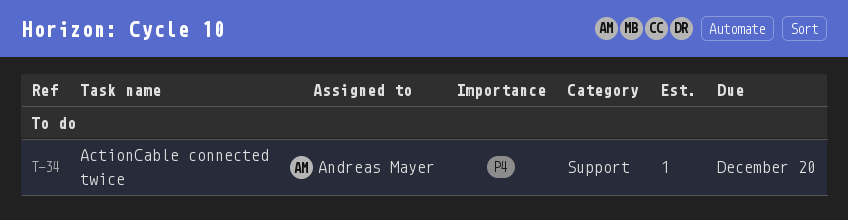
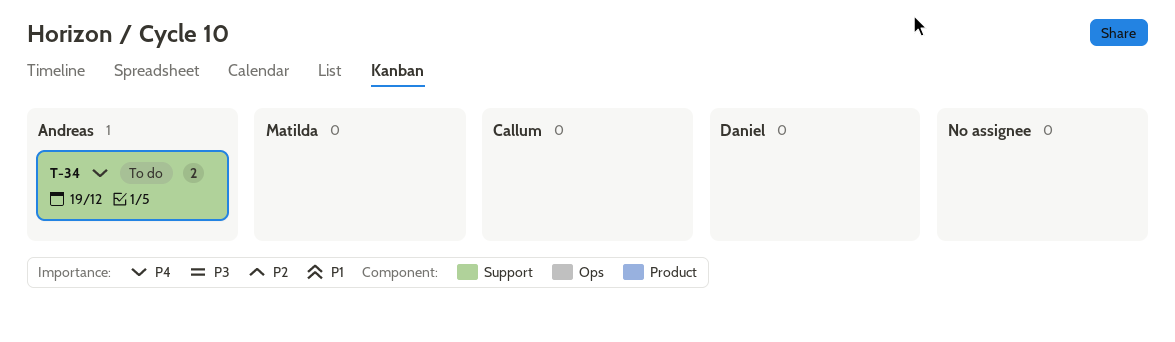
T-34, estimate: 1 -> 2
T-34, due: Dec 20 -> Dec 19

